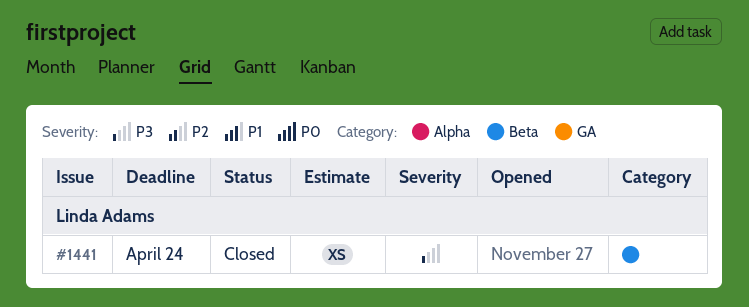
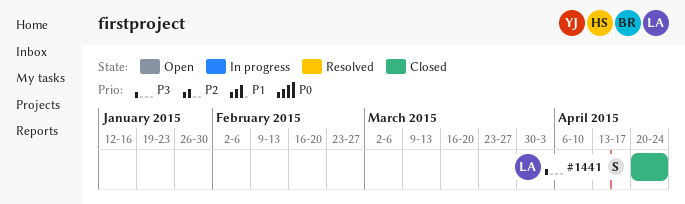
#1441, estimate: XS -> S

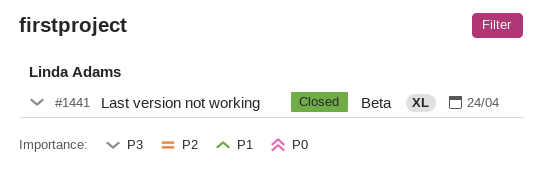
#1441, estimate: S -> XL

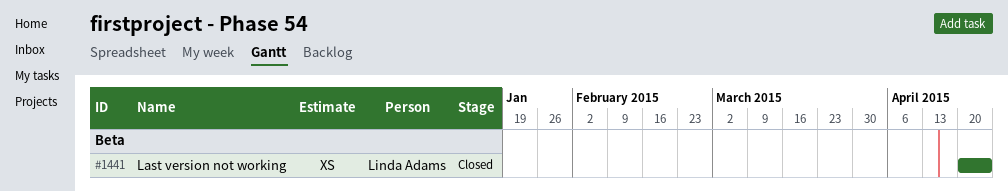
#1441, estimate: XL -> XS

